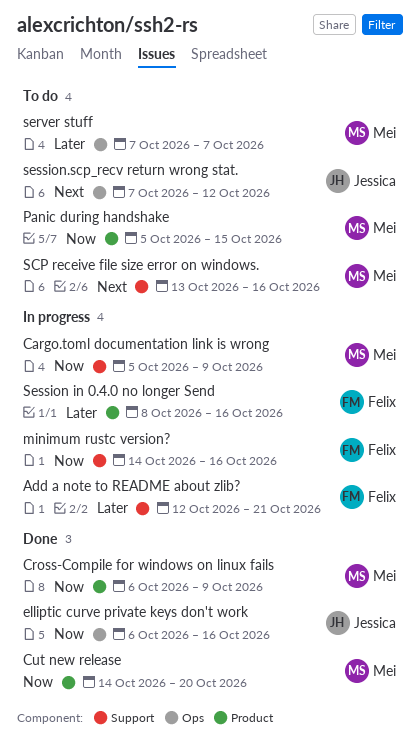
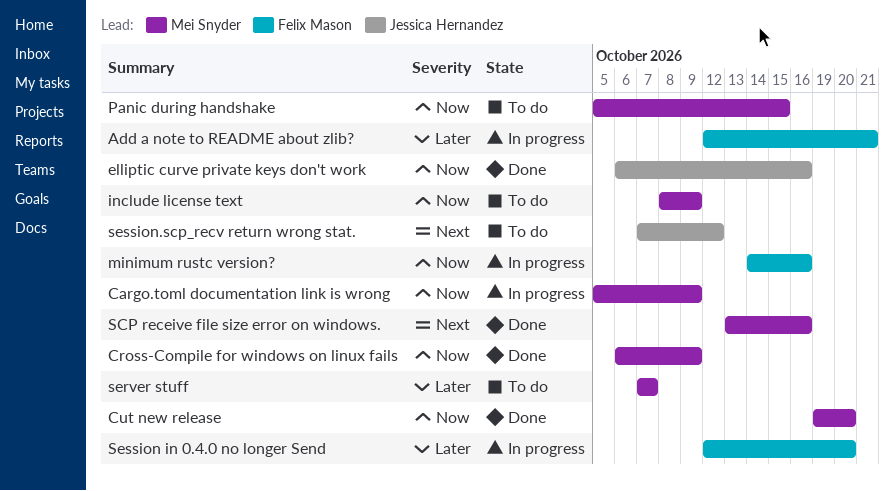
Cut new release, start: Oct 14 -> Oct 19
include license text: none -> present
SCP receive file size error on windows., status: To do -> Done
Session in 0.4.0 no longer Send, start: Oct 8 -> Oct 12
Session in 0.4.0 no longer Send, due: Oct 16 -> Oct 20

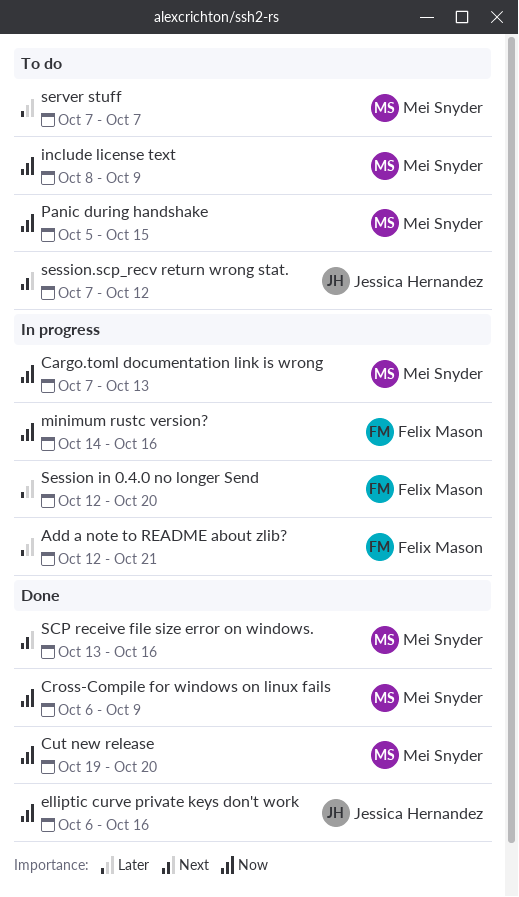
Cargo.toml documentation link is wrong, start: Oct 5 -> Oct 7
Cargo.toml documentation link is wrong, due: Oct 9 -> Oct 13

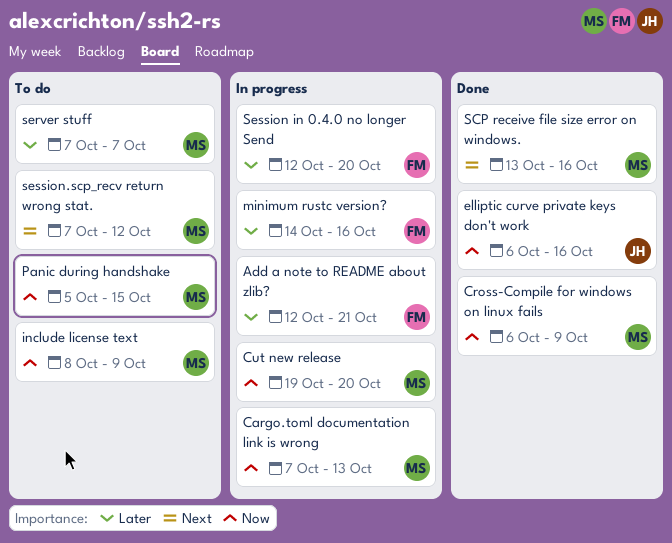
Cut new release, status: Done -> In progress
minimum rustc version?, priority: Now -> Later
session.scp_recv return wrong stat., owner: Jessica Hernandez -> Mei Snyder

